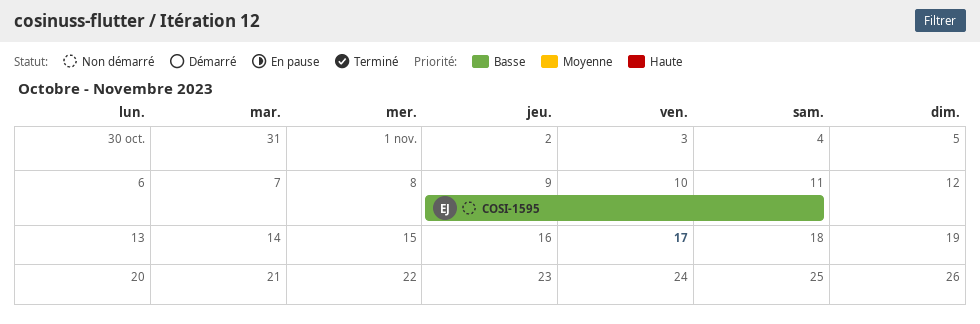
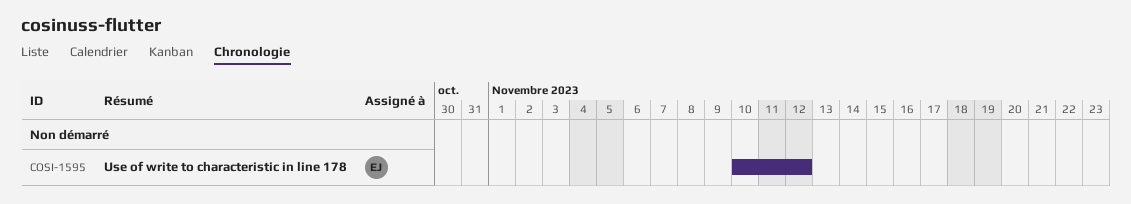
COSI-1595, start: Nov 9 -> Nov 10
COSI-1595, due: Nov 11 -> Nov 12

